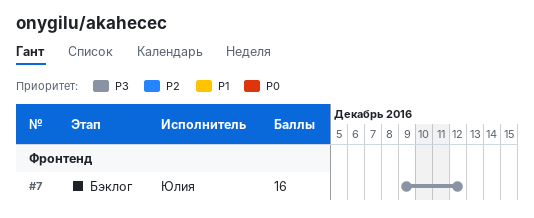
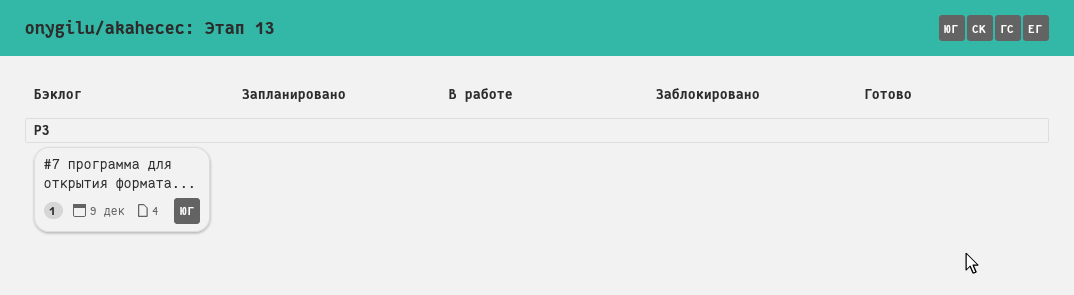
#7, estimate: 16 -> 1
#7, due: Dec 12 -> Dec 9

